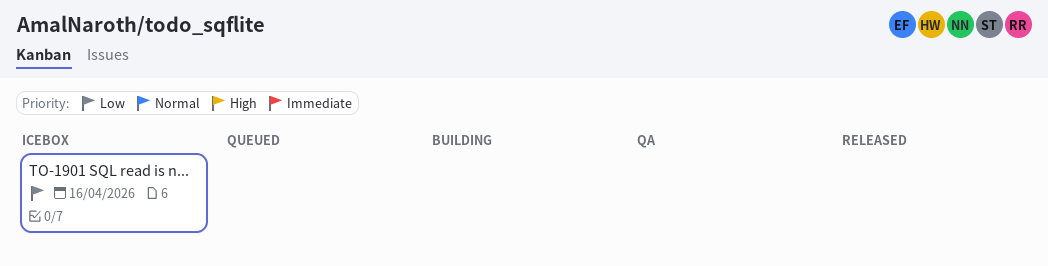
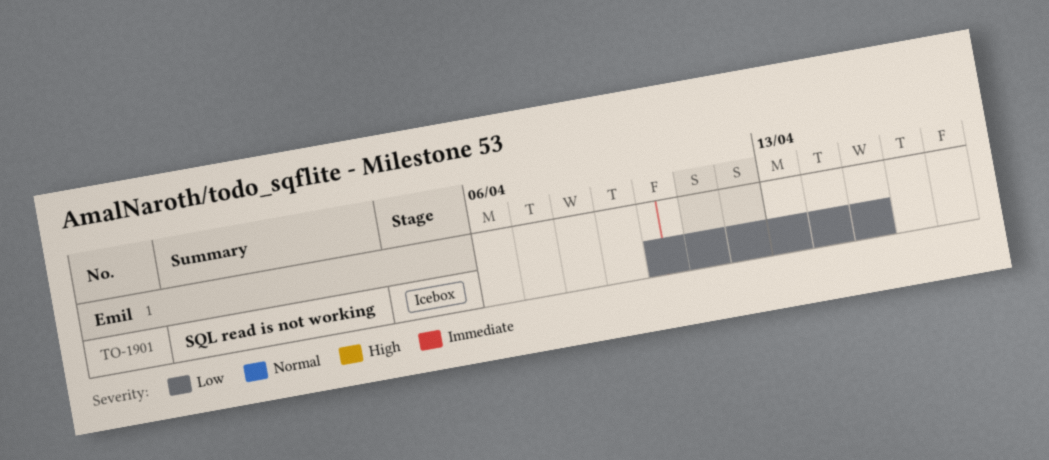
TO-1901, due: Apr 16 -> Apr 15

